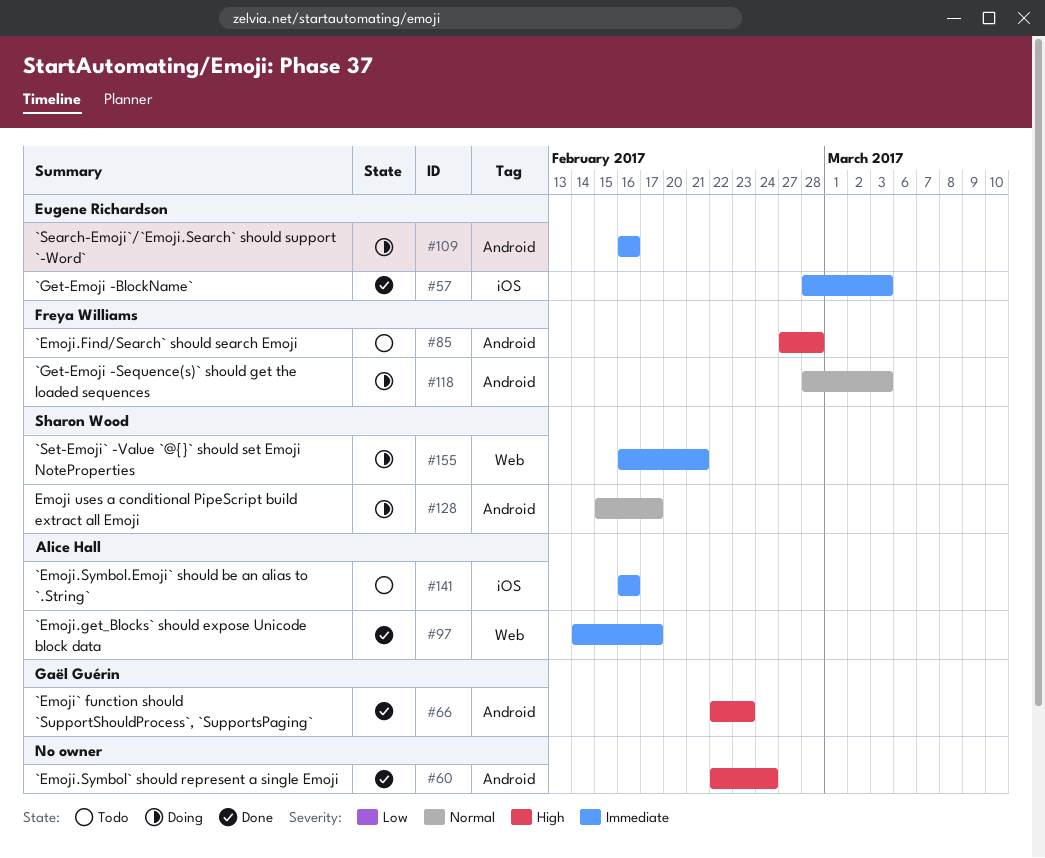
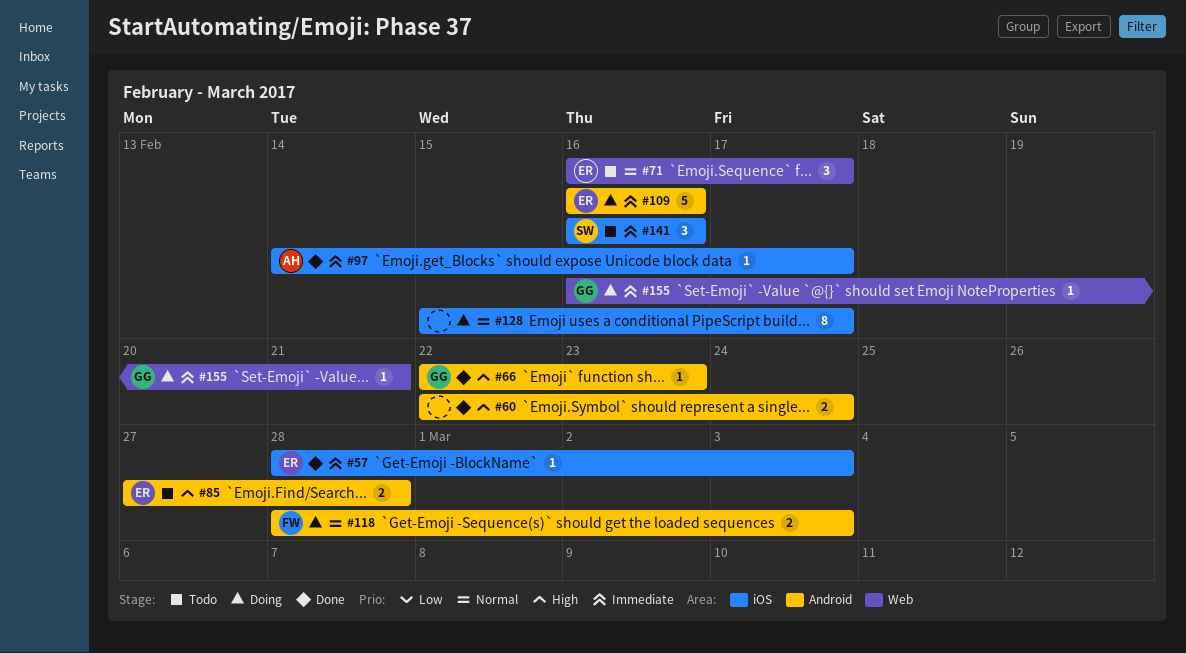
#71: none -> present
#85, owner: Freya Williams -> Eugene Richardson
#97, label: Web -> iOS
#128, owner: Sharon Wood -> none
#128, label: Android -> iOS
#141, owner: Alice Hall -> Sharon Wood
#155, owner: Sharon Wood -> Gaël Guérin

